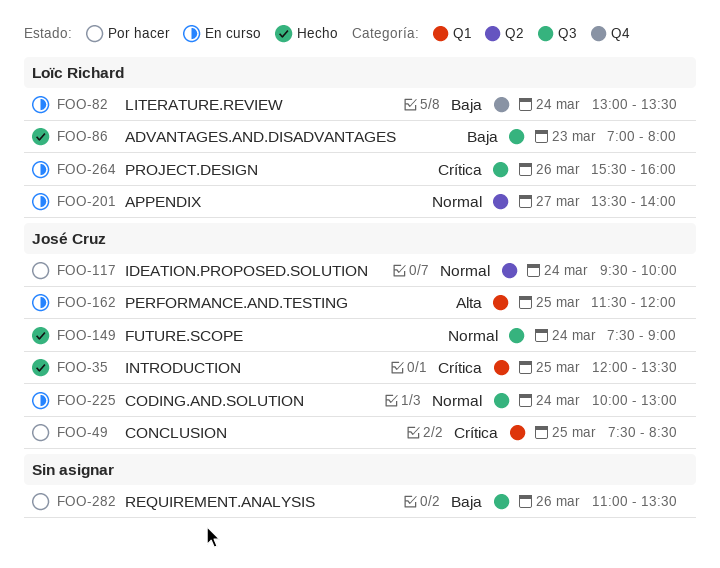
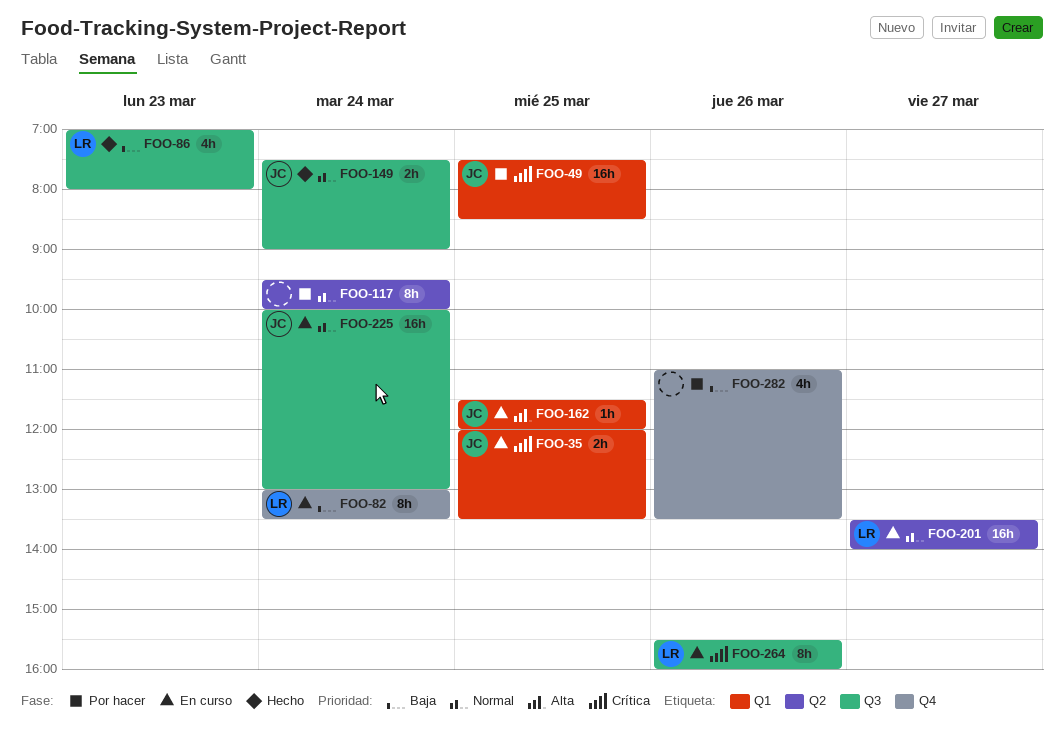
FOO-35, status: Hecho -> En curso
FOO-117, owner: José Cruz -> none
FOO-282, label: Q3 -> Q4

